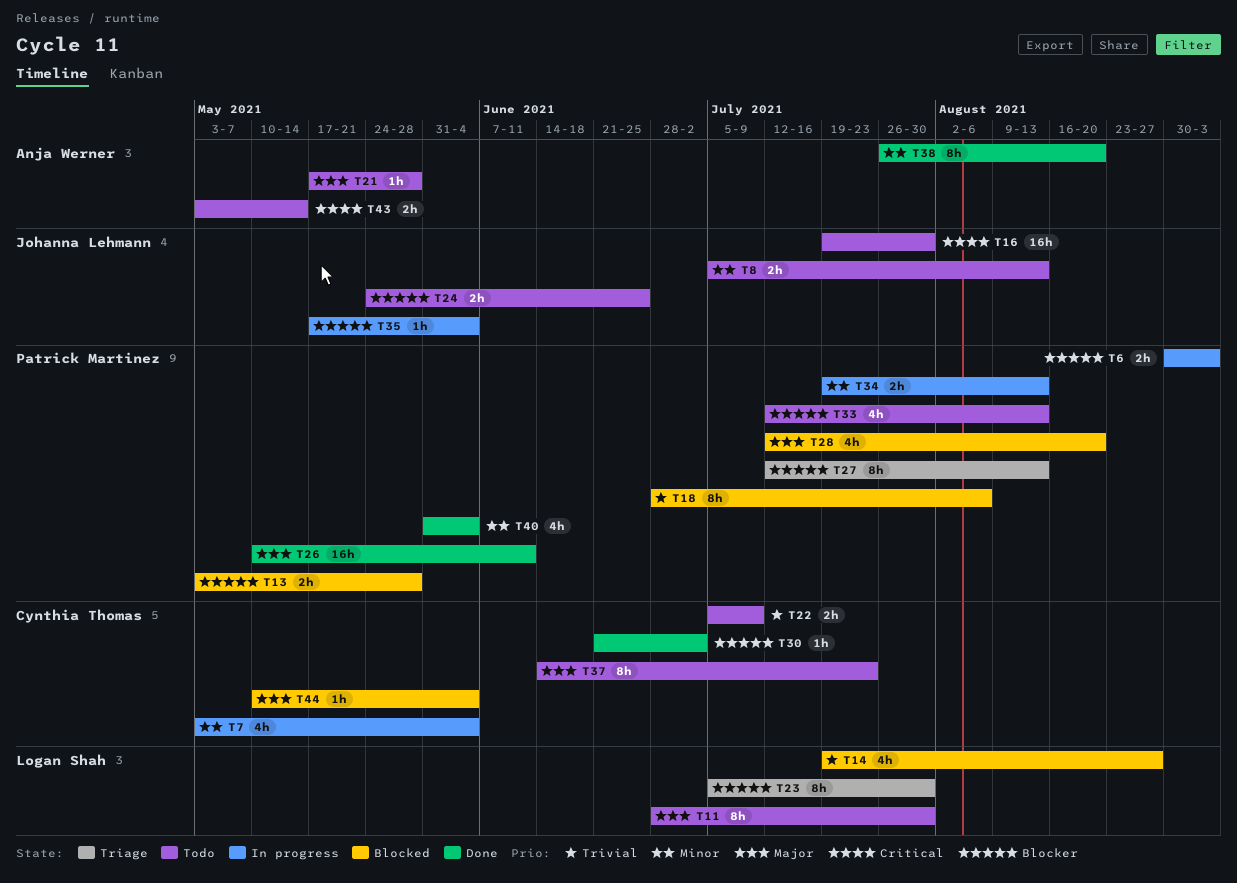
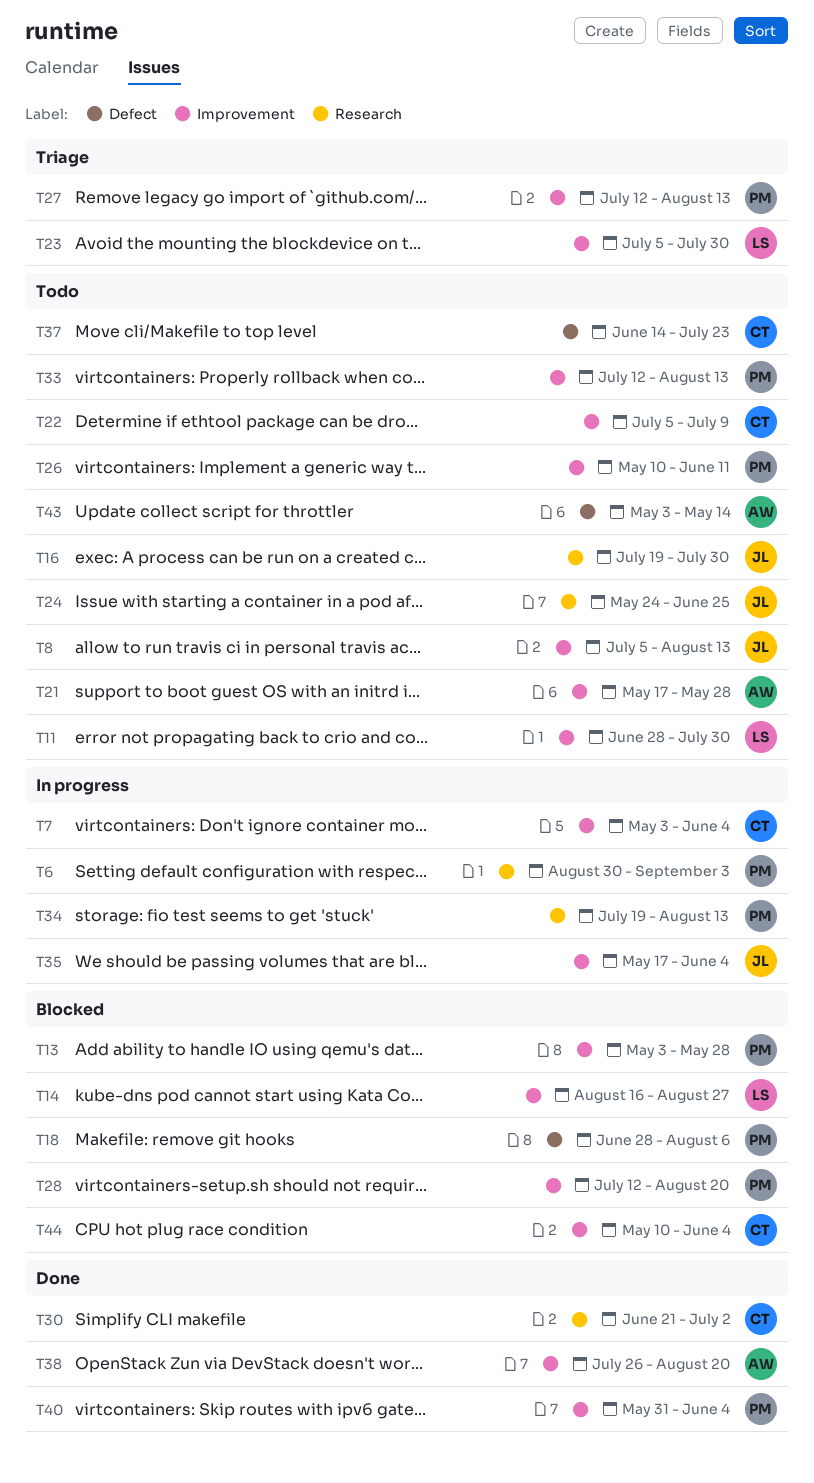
T14, start: Jul 19 -> Aug 16
T26, status: Done -> Todo

